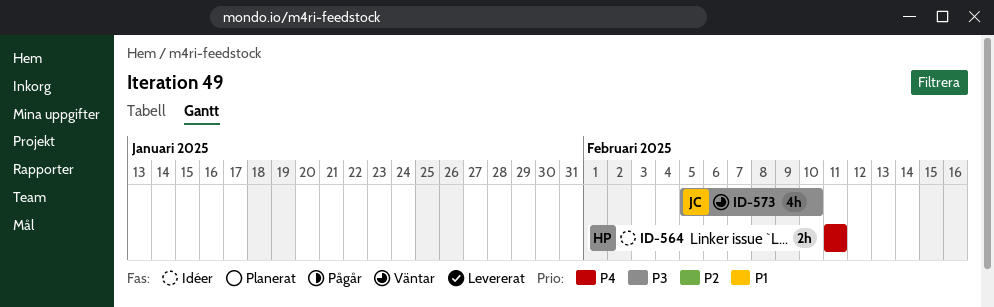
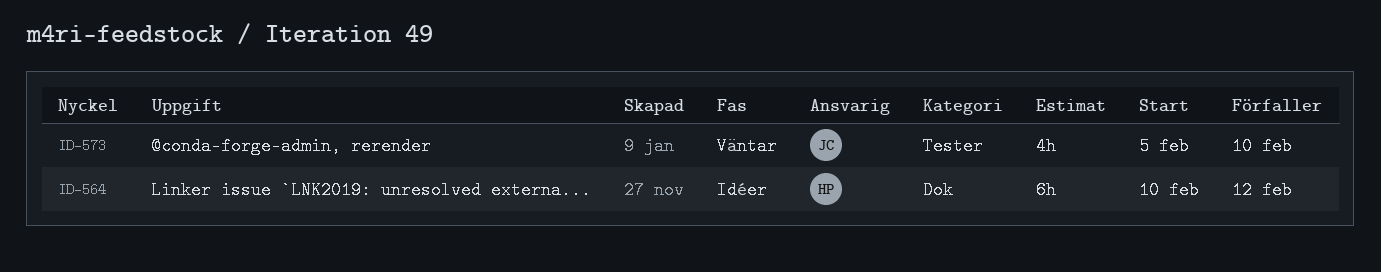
ID-564, estimate: 2h -> 6h
ID-564, start: Feb 11 -> Feb 10
ID-564, due: Feb 11 -> Feb 12

